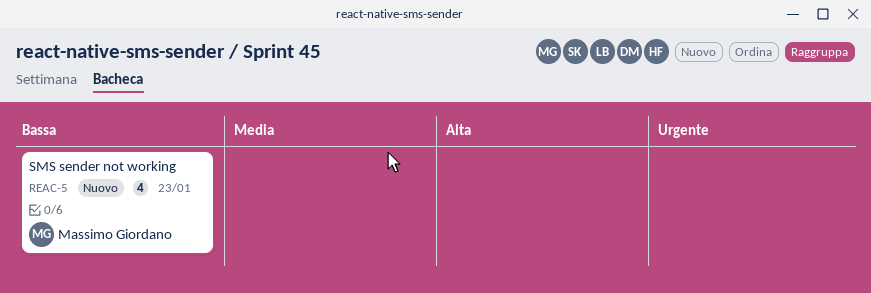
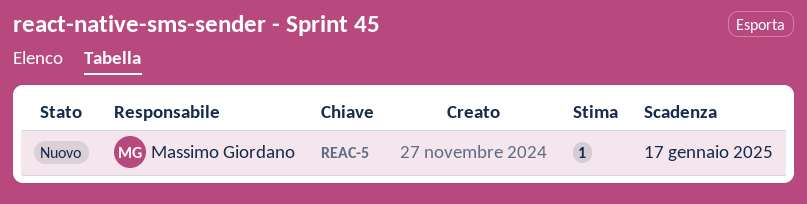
REAC-5, estimate: 4 -> 1
REAC-5, due: Jan 23 -> Jan 17

